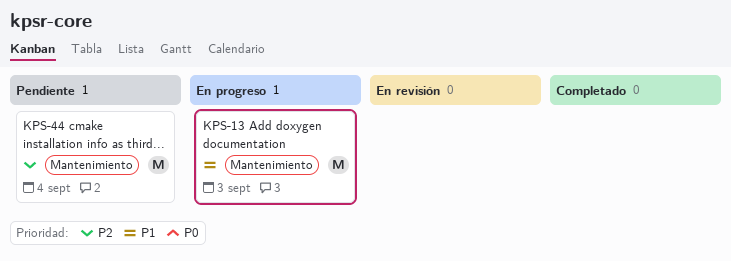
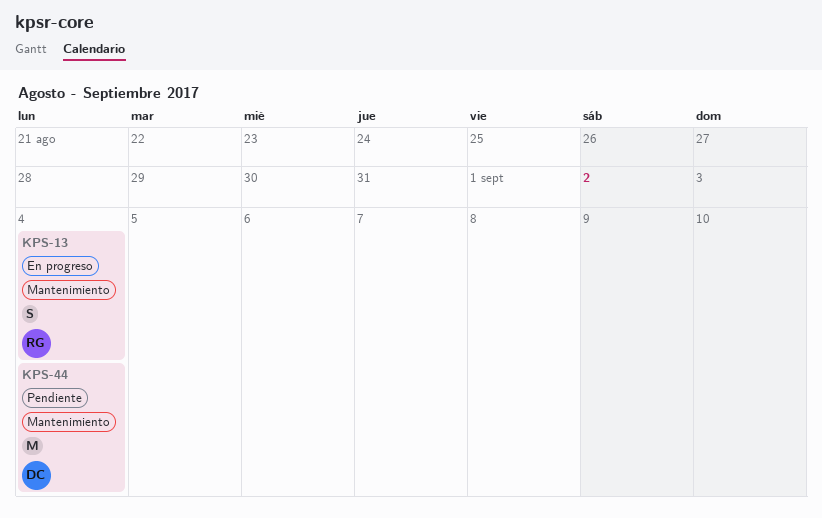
KPS-13, estimate: M -> S
KPS-13, due: Sep 3 -> Sep 4

